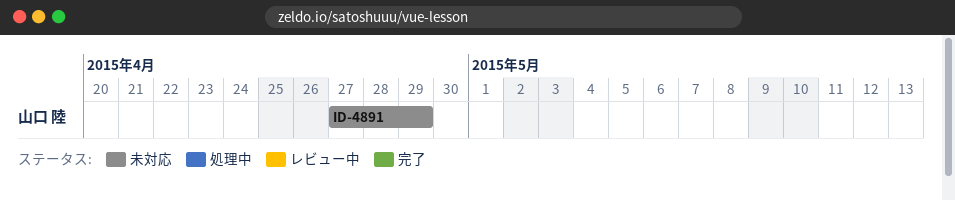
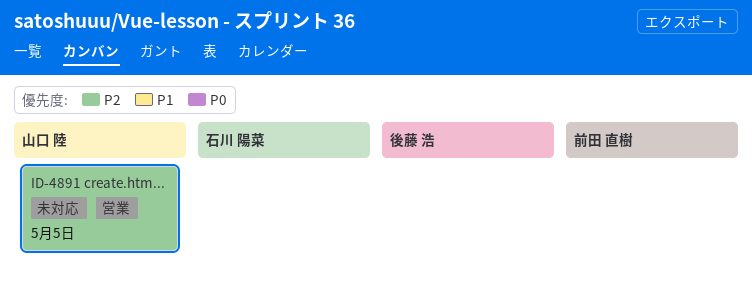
ID-4891, due: Apr 29 -> May 5

